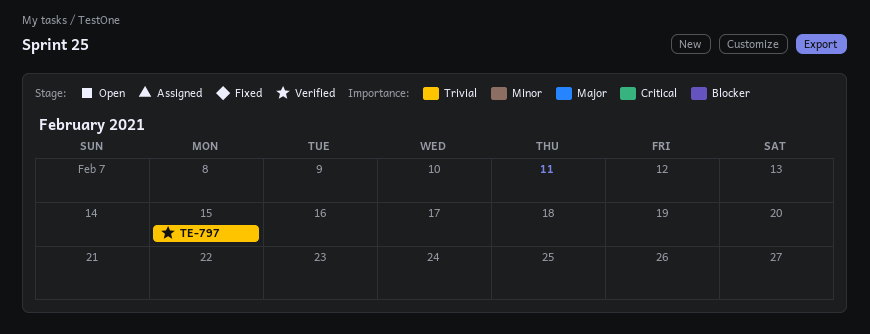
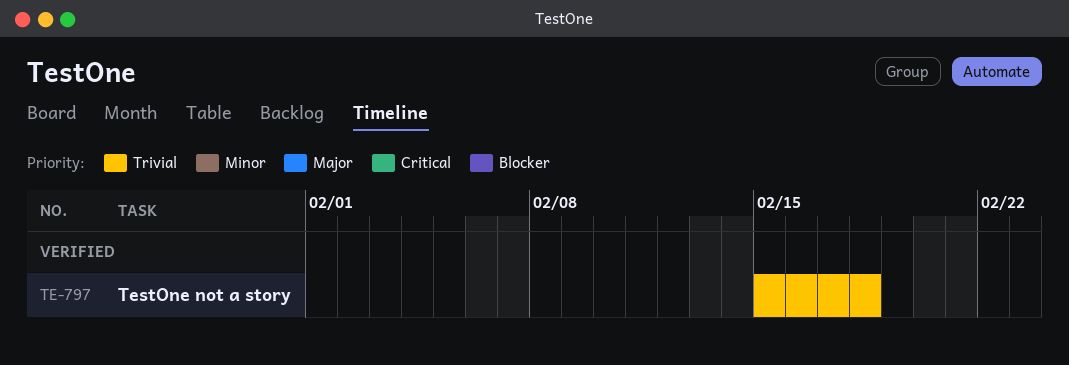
TE-797, due: Feb 15 -> Feb 18

